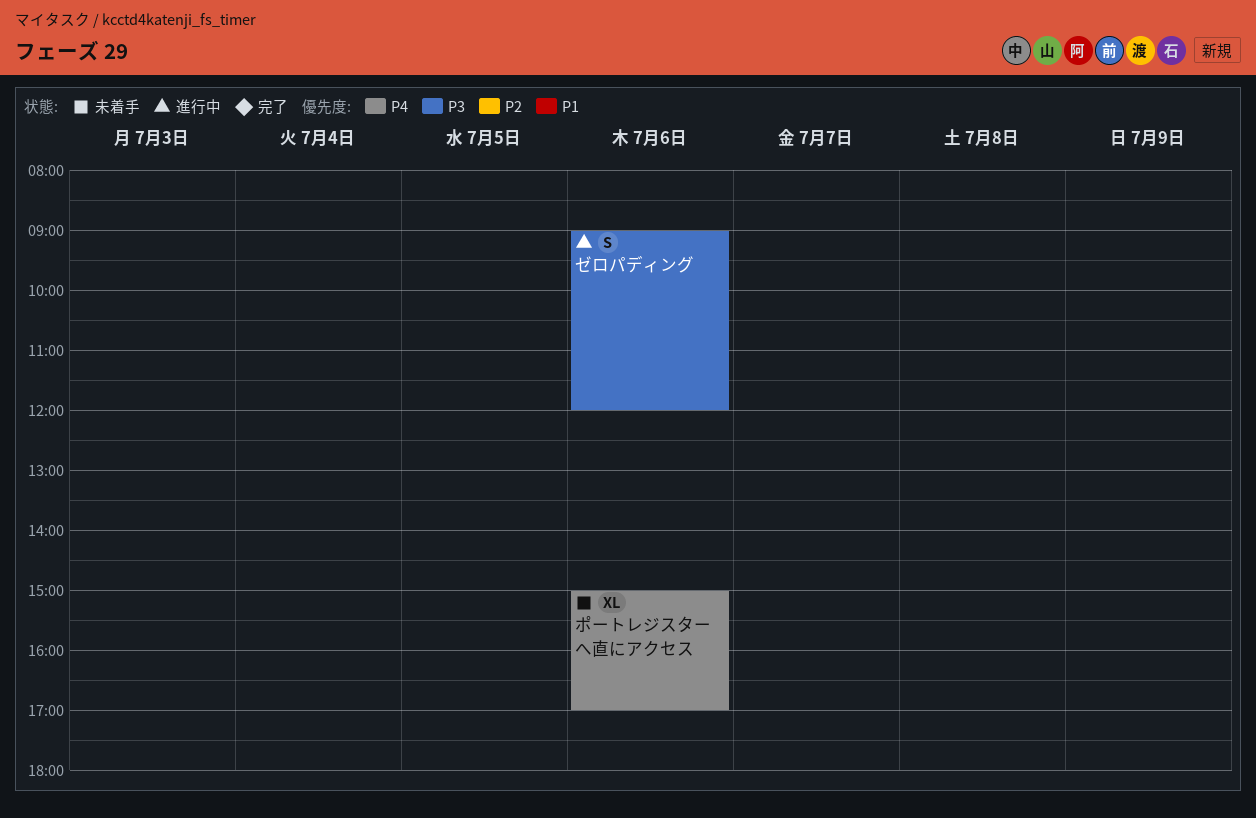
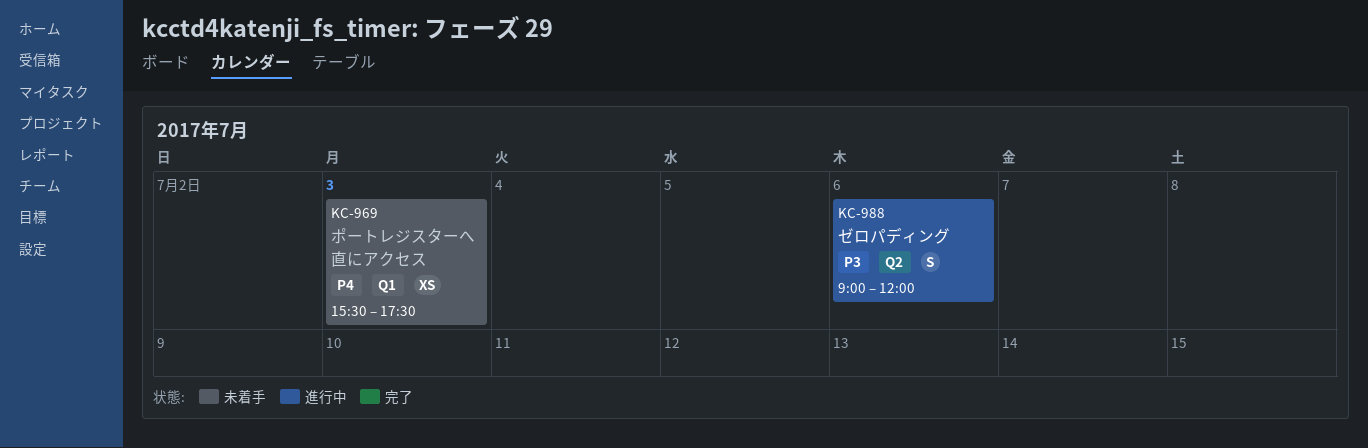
ポートレジスターへ直にアクセス, estimate: XL -> XS
ポートレジスターへ直にアクセス, day: Jul 6 -> Jul 3
ポートレジスターへ直にアクセス, begins: 15:00 -> 15:30
ポートレジスターへ直にアクセス, ends: 17:00 -> 17:30

